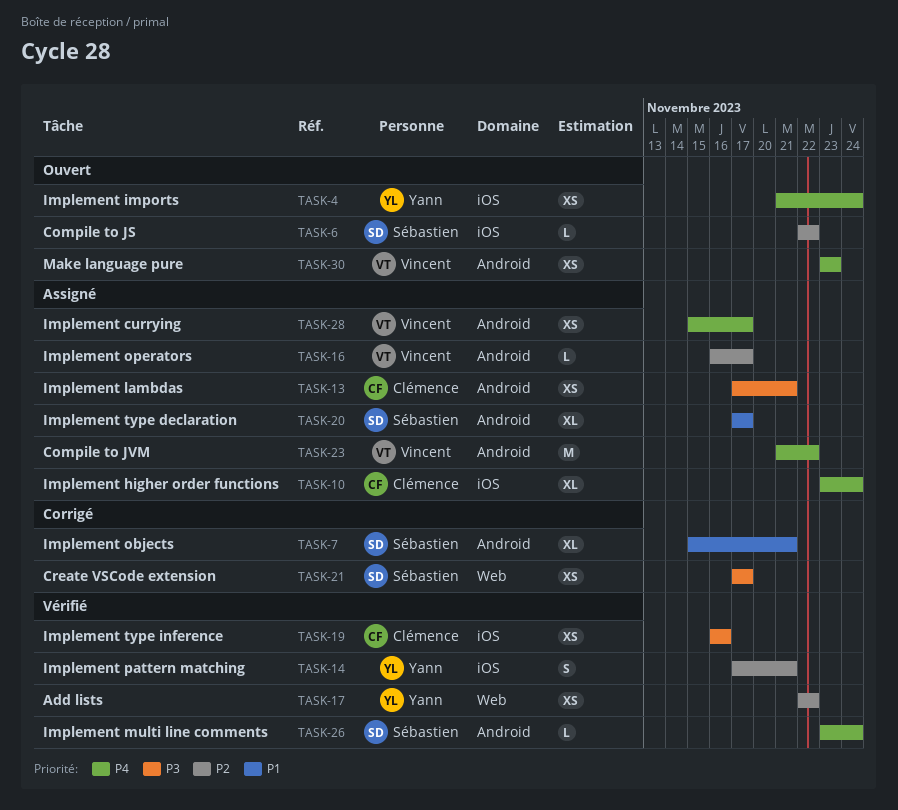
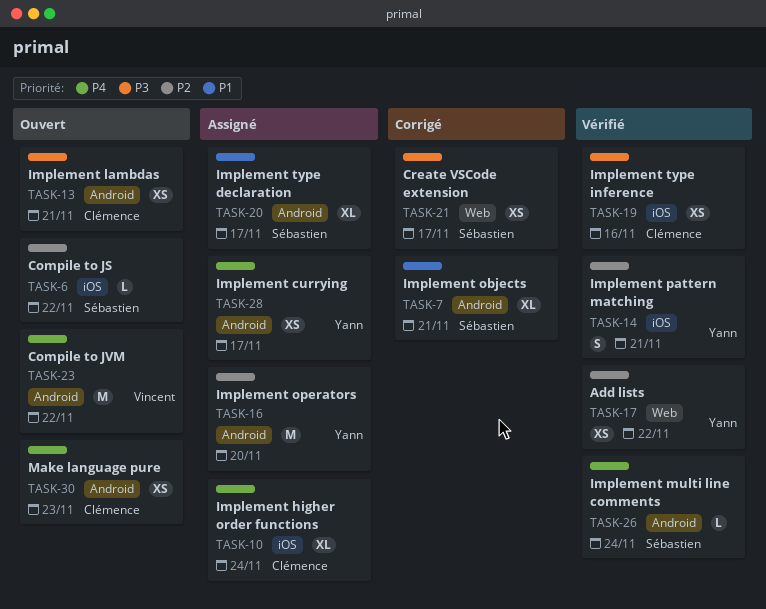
TASK-4: present -> none
TASK-13, status: Assigné -> Ouvert
TASK-16, owner: Vincent -> Yann
TASK-16, estimate: L -> M
TASK-16, due: Nov 17 -> Nov 20
TASK-23, status: Assigné -> Ouvert
TASK-28, owner: Vincent -> Yann
TASK-30, owner: Vincent -> Clémence

